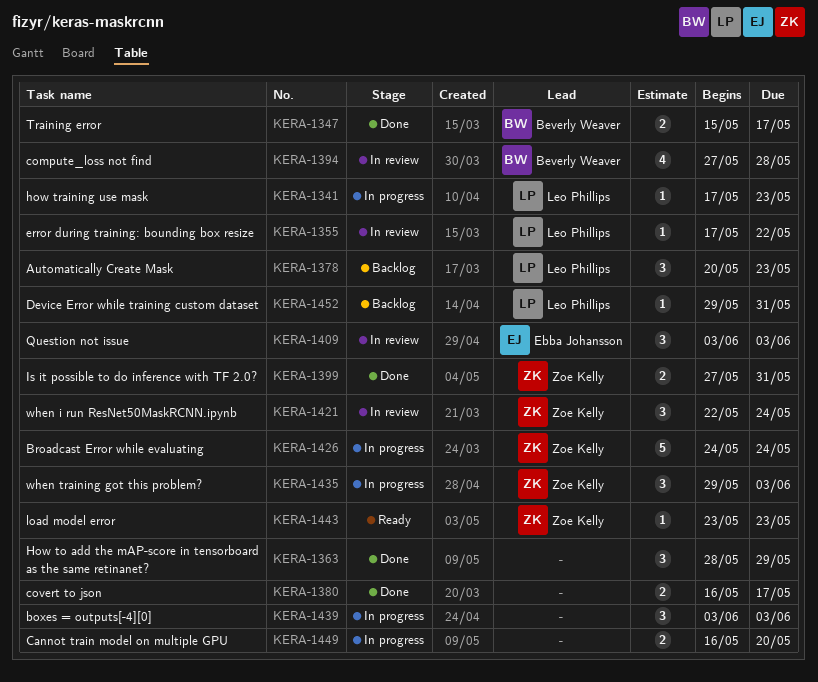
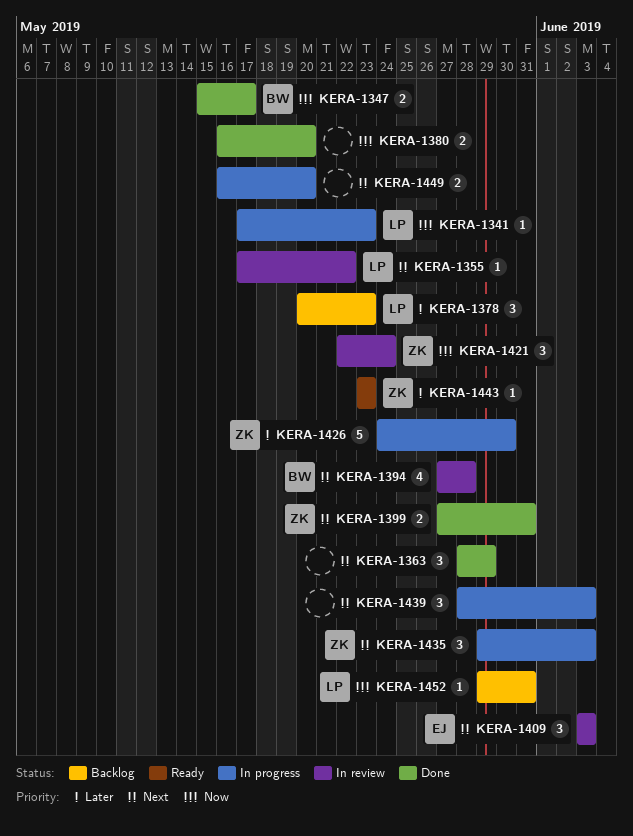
KERA-1380, due: May 17 -> May 20
KERA-1426, due: May 24 -> May 30
KERA-1439, start: Jun 3 -> May 28

